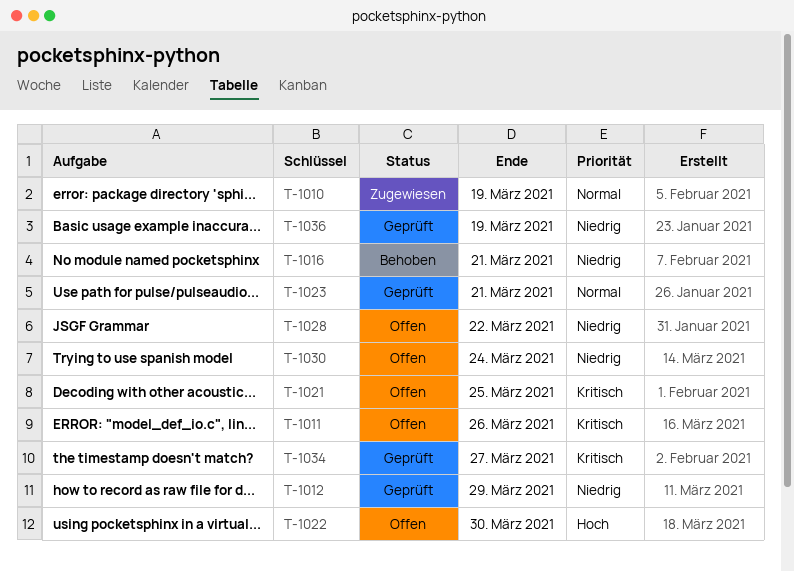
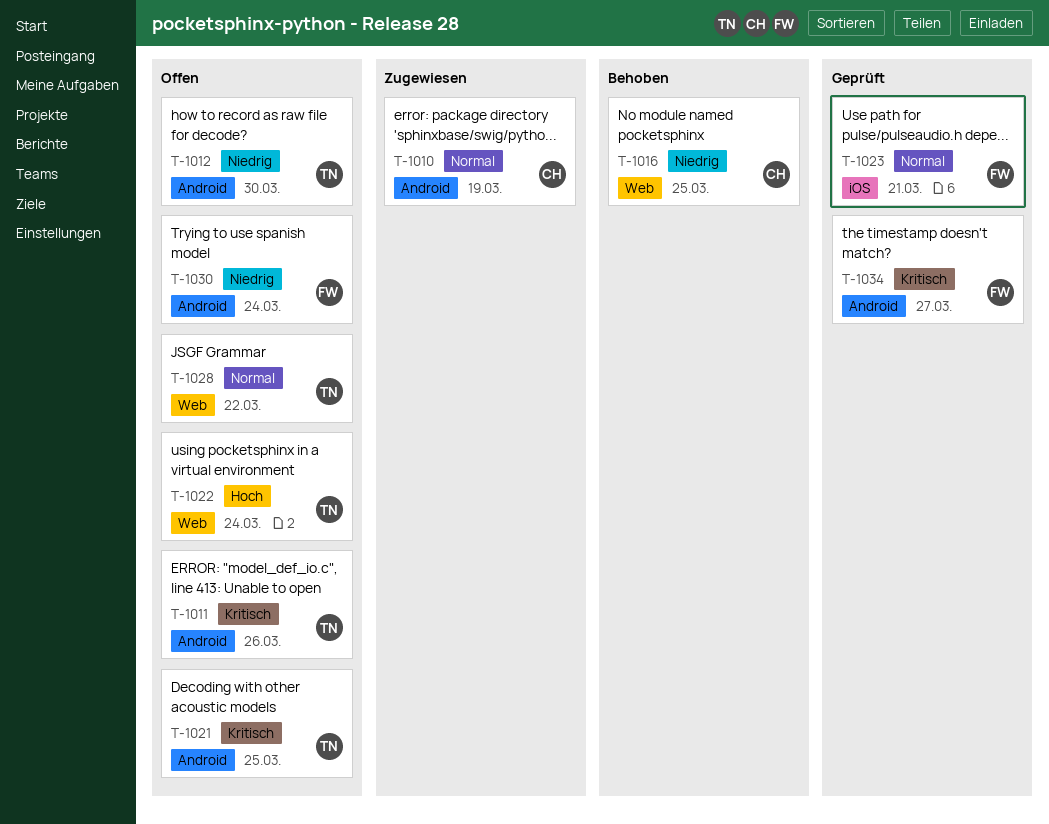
T-1012, status: Geprüft -> Offen
T-1012, due: Mar 29 -> Mar 30
T-1016, due: Mar 21 -> Mar 25
T-1022, due: Mar 30 -> Mar 24
T-1028, priority: Niedrig -> Normal
T-1036: present -> none

